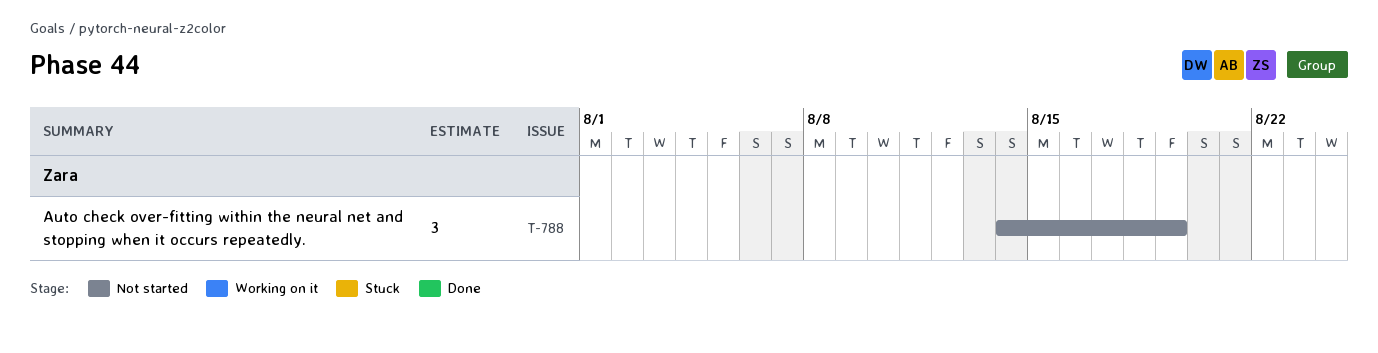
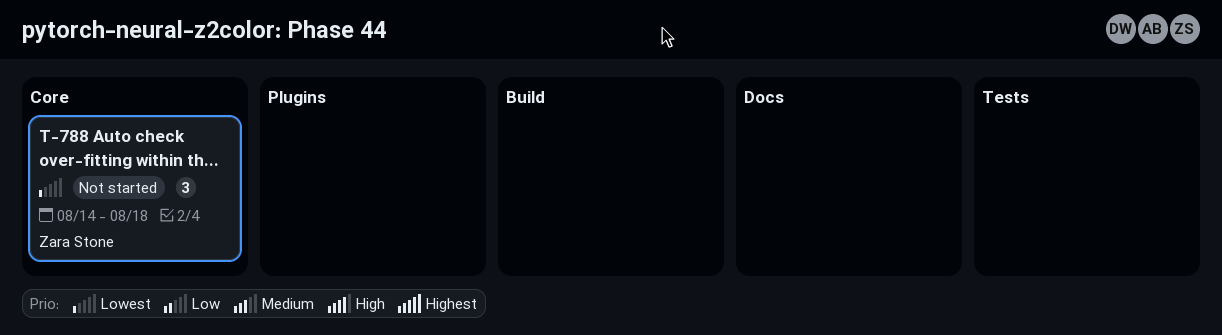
T-788, due: Aug 19 -> Aug 18

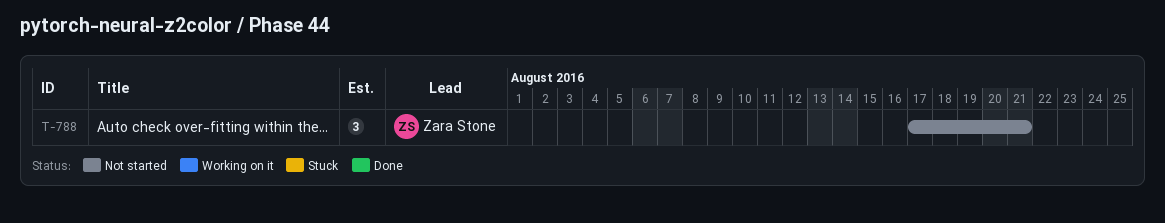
T-788, start: Aug 14 -> Aug 17
T-788, due: Aug 18 -> Aug 21

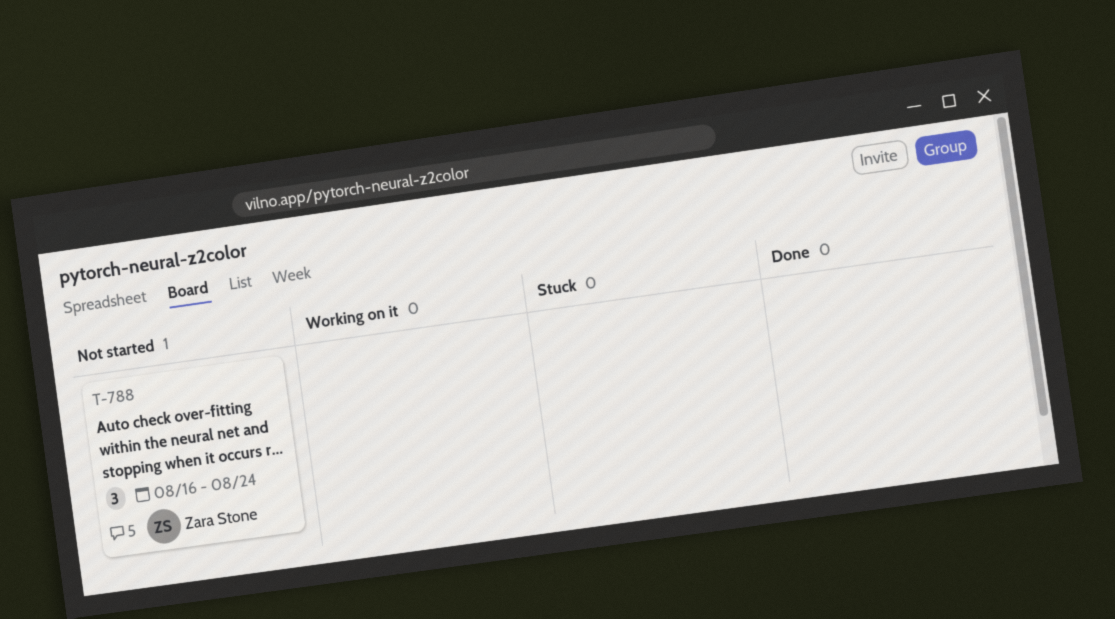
T-788, start: Aug 17 -> Aug 16
T-788, due: Aug 21 -> Aug 24

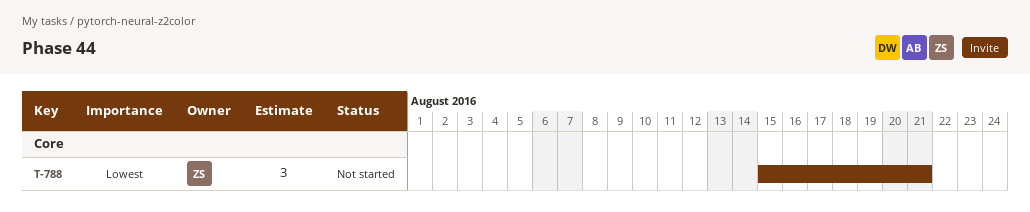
T-788, start: Aug 16 -> Aug 15
T-788, due: Aug 24 -> Aug 21

